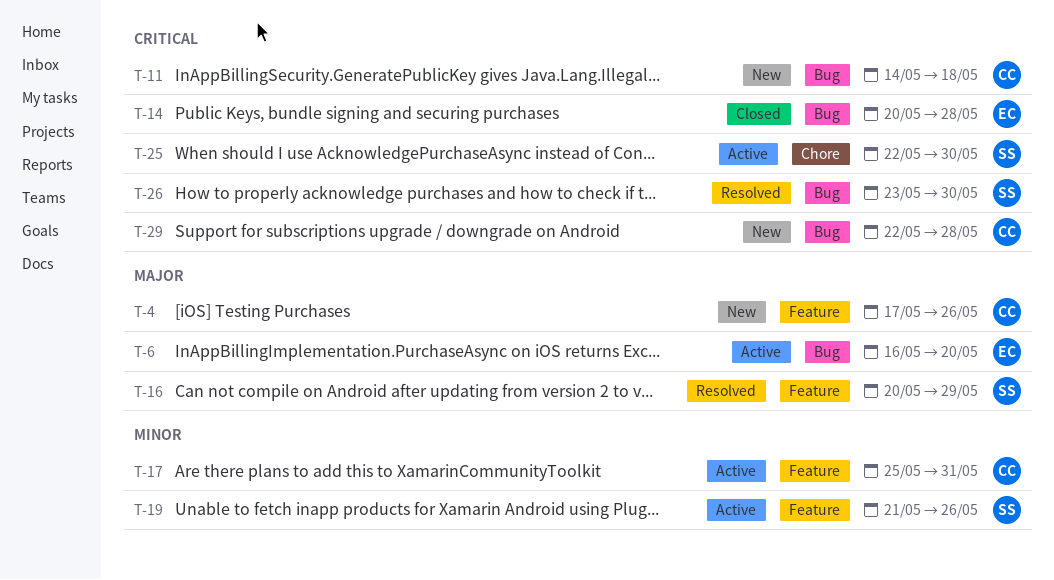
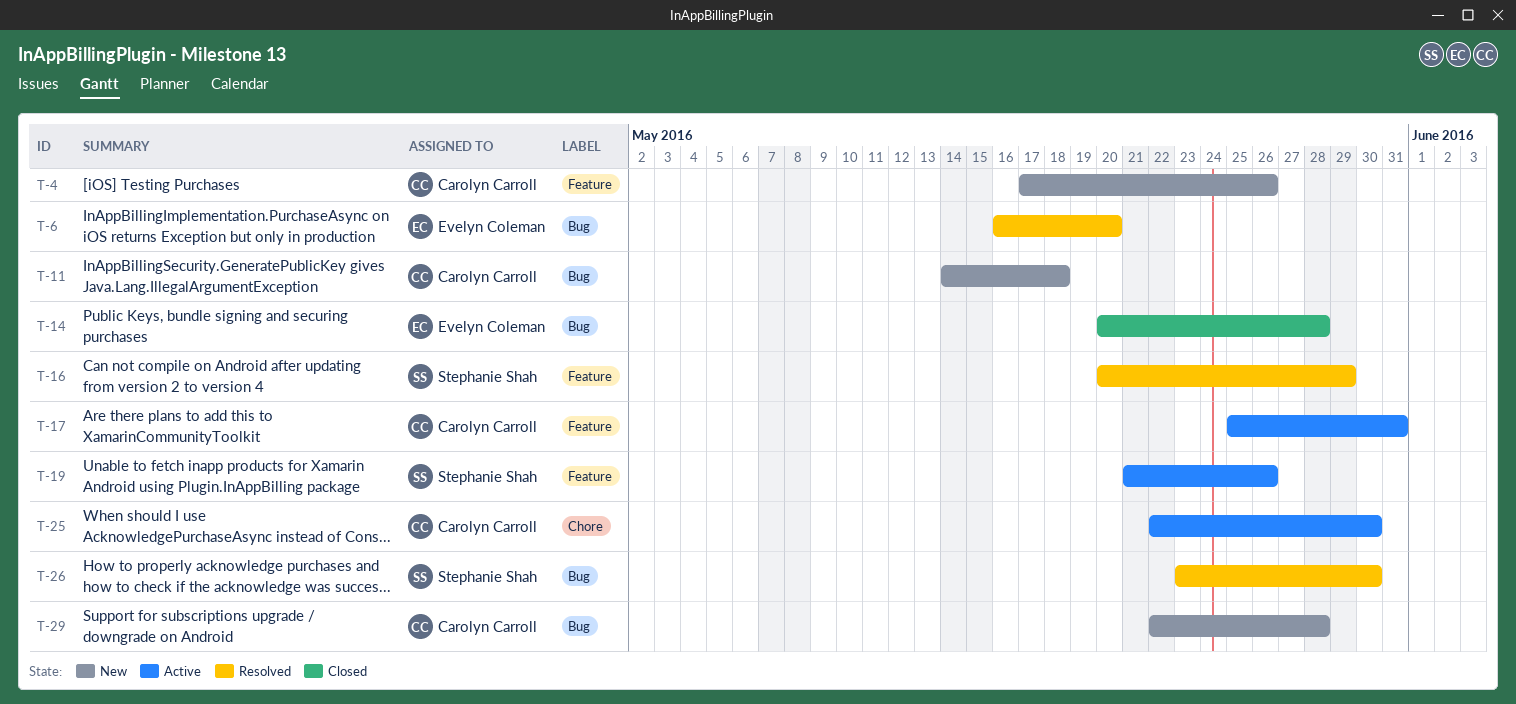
T-6, status: Active -> Resolved
T-25, owner: Stephanie Shah -> Carolyn Carroll

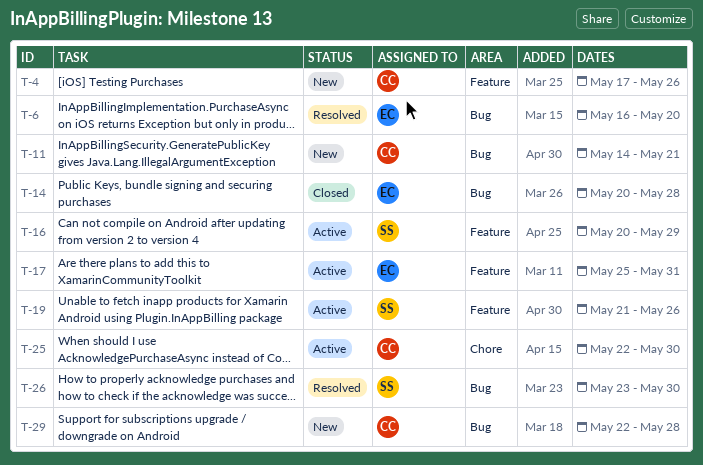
T-11, due: May 18 -> May 21
T-16, status: Resolved -> Active
T-17, owner: Carolyn Carroll -> Evelyn Coleman

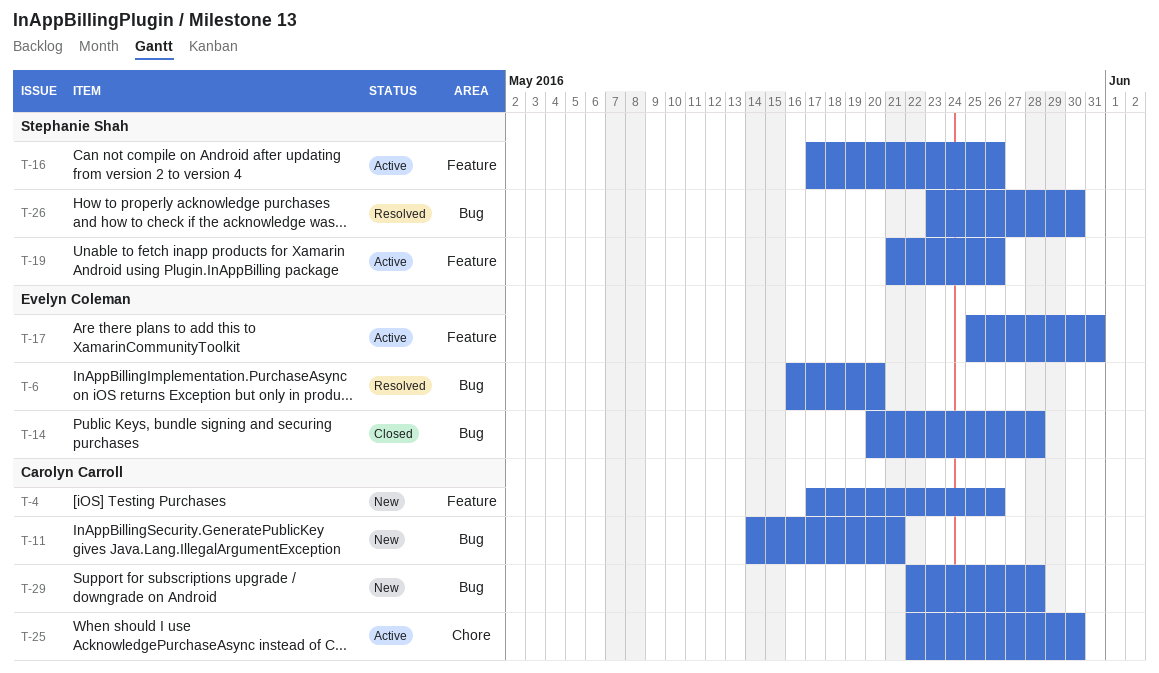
T-16, start: May 20 -> May 17
T-16, due: May 29 -> May 26

